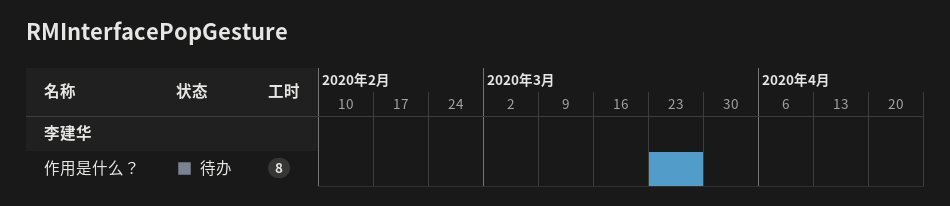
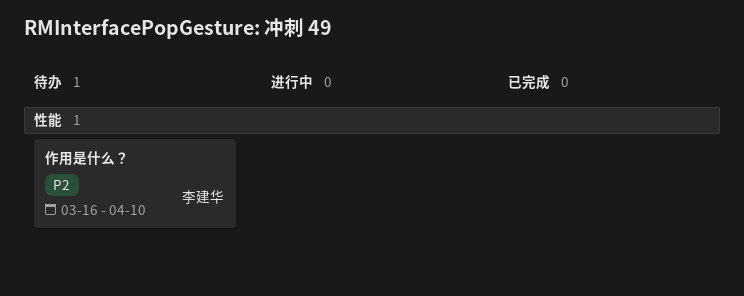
作用是什么？, start: Mar 23 -> Mar 16
作用是什么？, due: Mar 27 -> Apr 10

